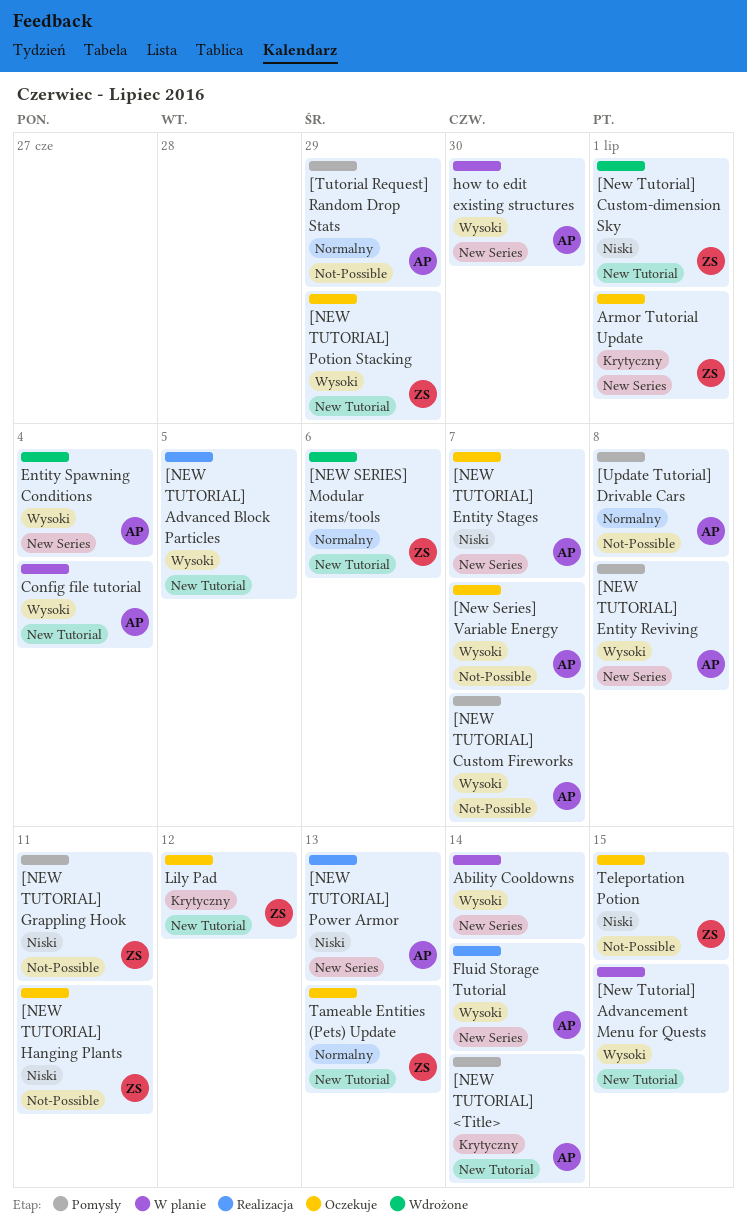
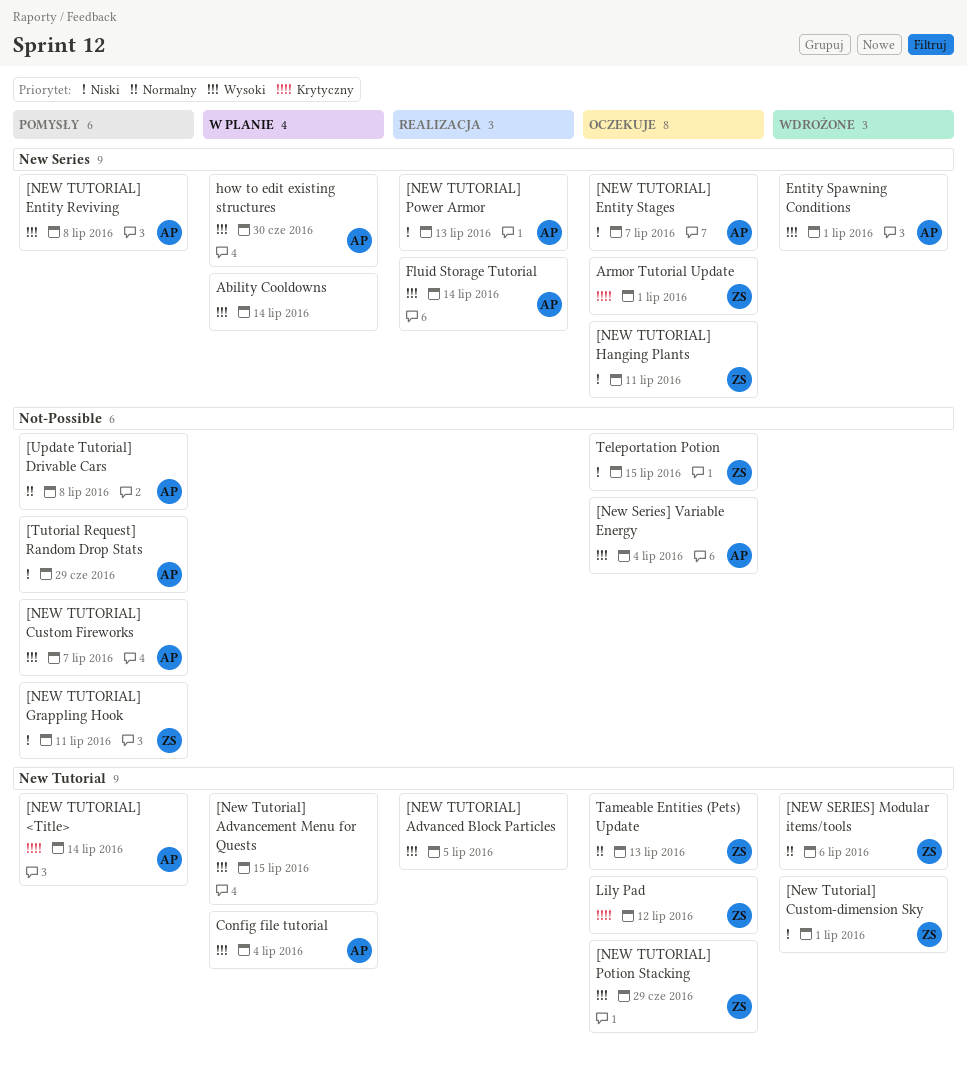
[New Series] Variable Energy, due: Jul 7 -> Jul 4
[NEW TUTORIAL] Hanging Plants, label: Not-Possible -> New Series
[Tutorial Request] Random Drop Stats, priority: Normalny -> Niski
Entity Spawning Conditions, due: Jul 4 -> Jul 1

